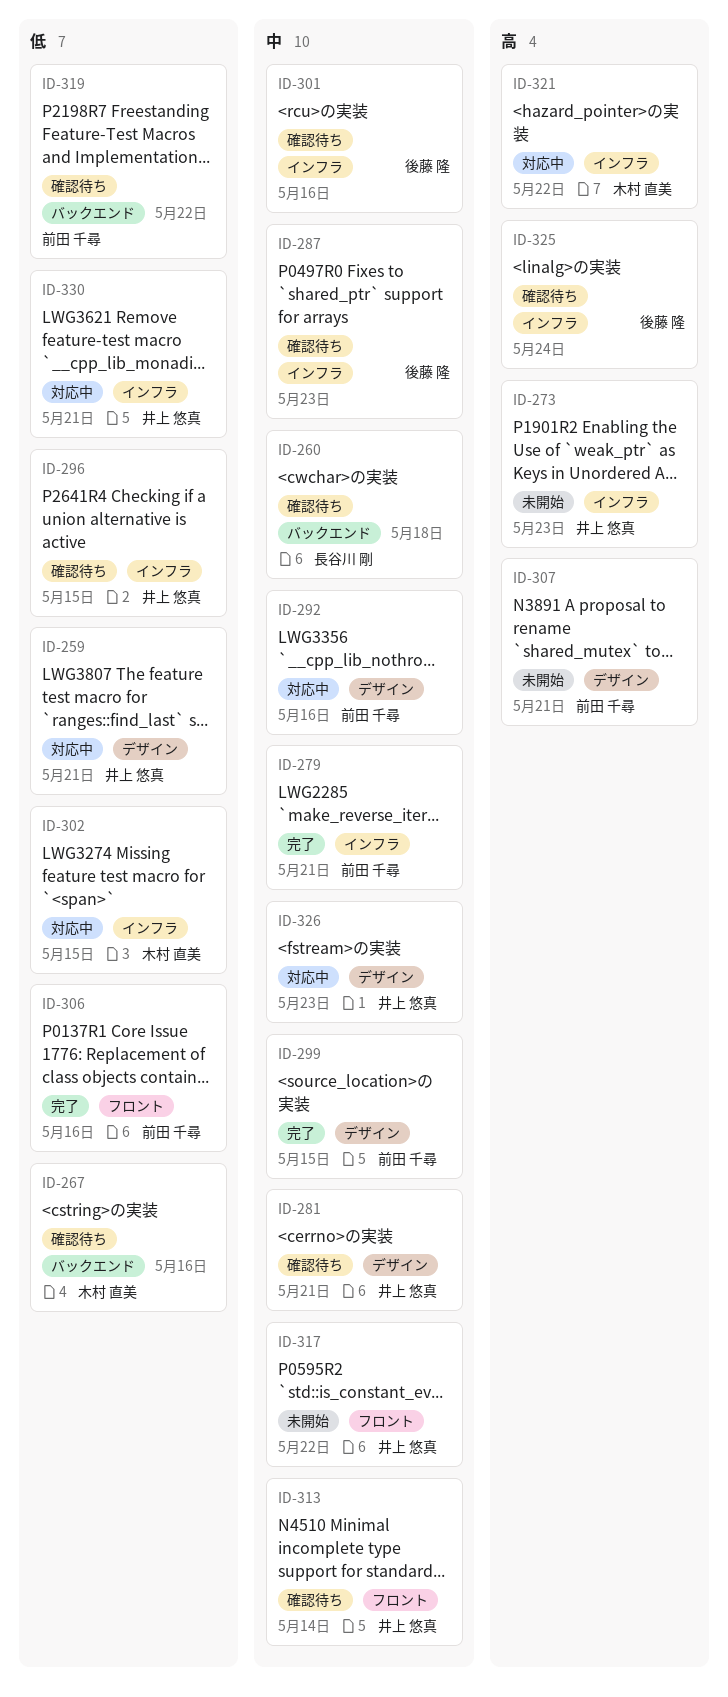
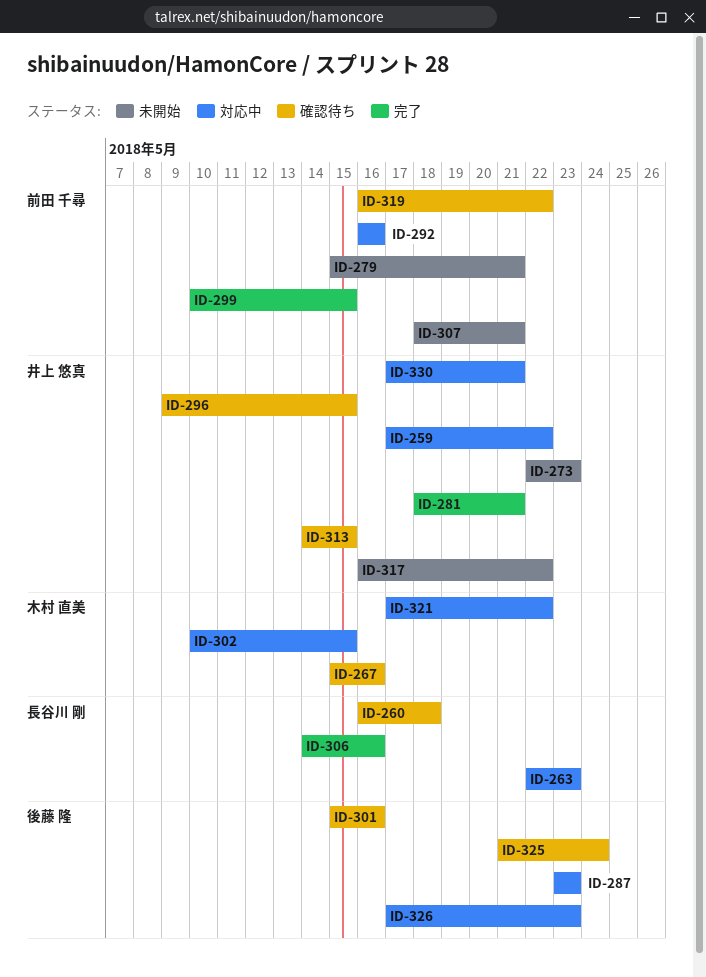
ID-259, due: May 21 -> May 22
ID-263: none -> present
ID-279, status: 完了 -> 未開始
ID-281, status: 確認待ち -> 完了
ID-287, status: 確認待ち -> 対応中
ID-306, owner: 前田 千尋 -> 長谷川 剛
ID-313, due: May 14 -> May 15
ID-326, owner: 井上 悠真 -> 後藤 隆

